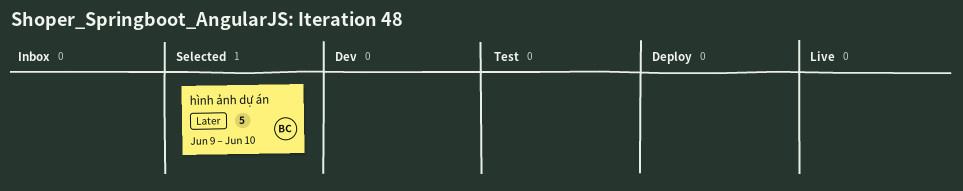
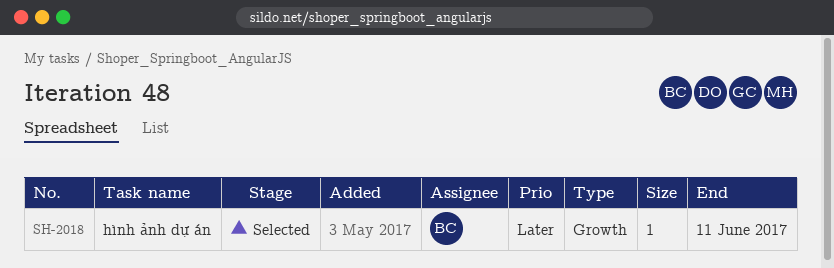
hình ảnh dự án, estimate: 5 -> 1
hình ảnh dự án, due: Jun 10 -> Jun 11

